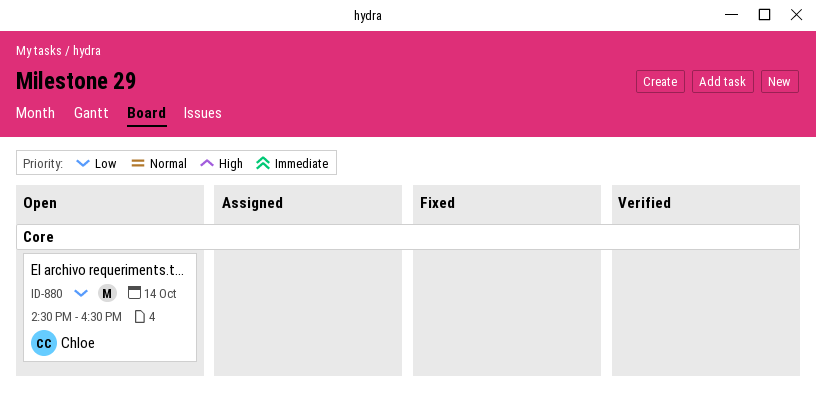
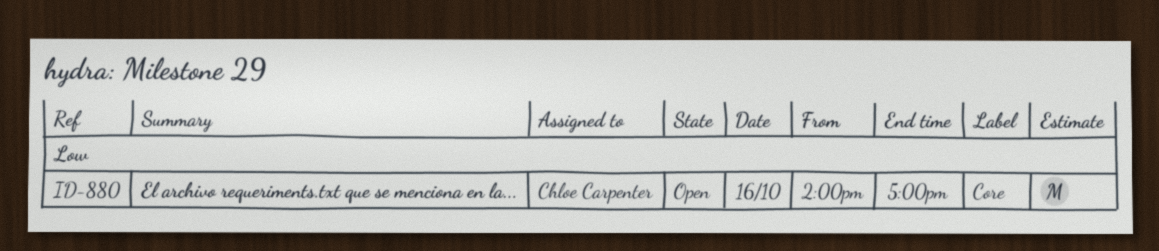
ID-880, day: Oct 14 -> Oct 16
ID-880, begins: 14:30 -> 14:00
ID-880, ends: 16:30 -> 17:00

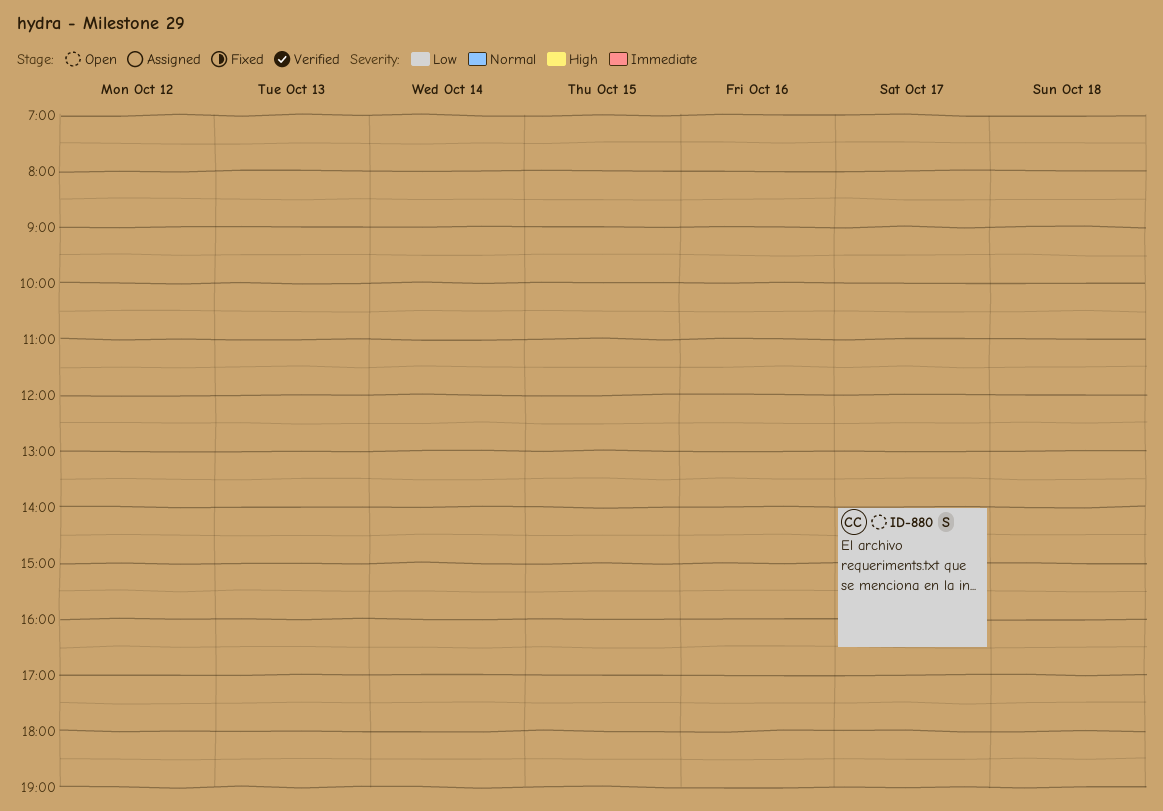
ID-880, estimate: M -> S
ID-880, day: Oct 16 -> Oct 17
ID-880, ends: 17:00 -> 16:30

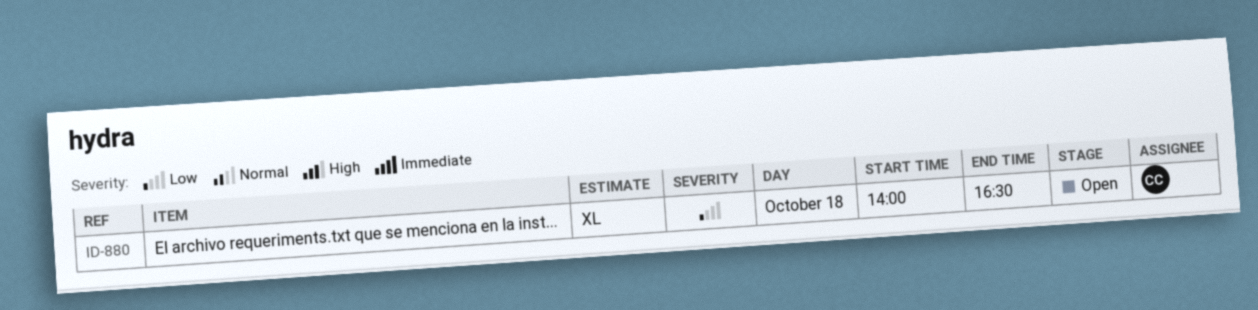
ID-880, estimate: S -> XL
ID-880, day: Oct 17 -> Oct 18

